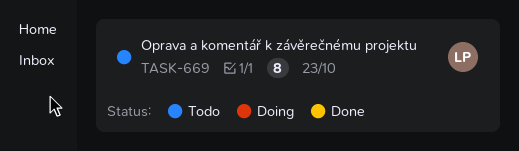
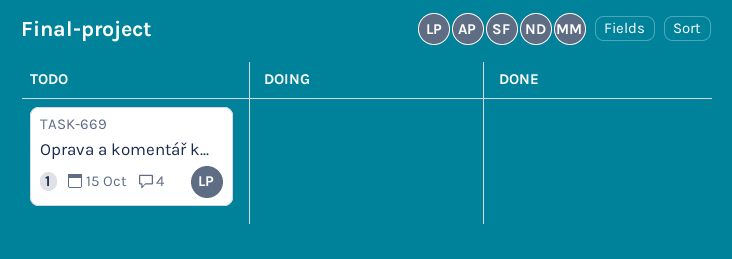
TASK-669, estimate: 8 -> 1
TASK-669, due: Oct 23 -> Oct 15

